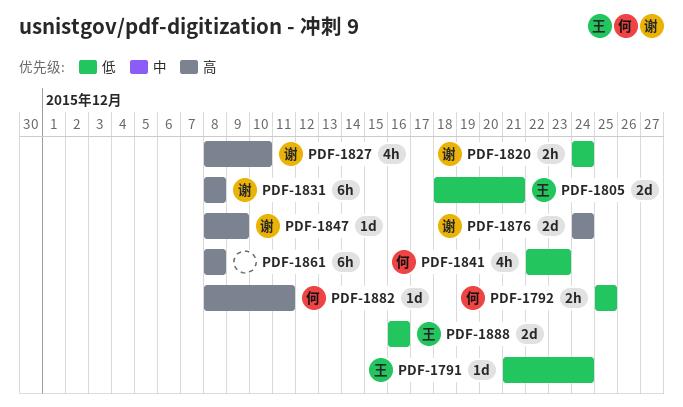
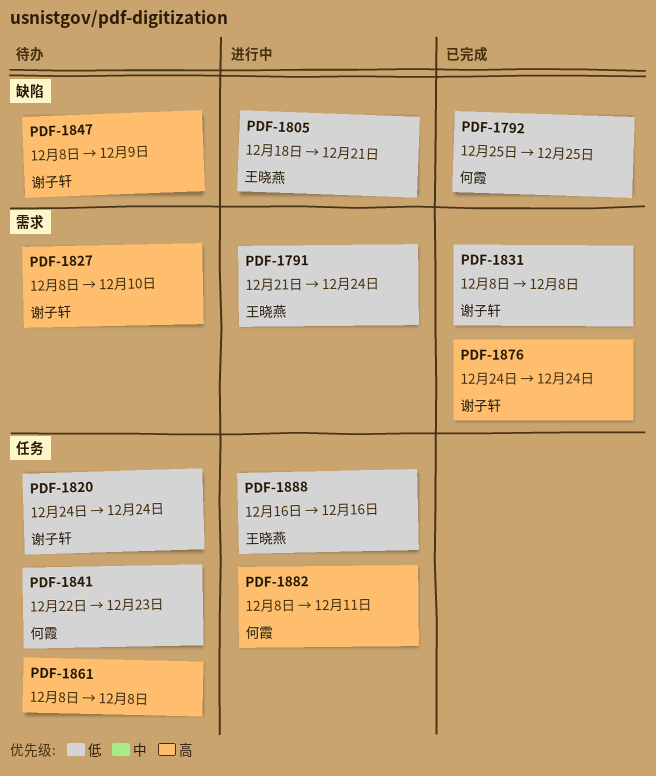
PDF-1831, priority: 高 -> 低

